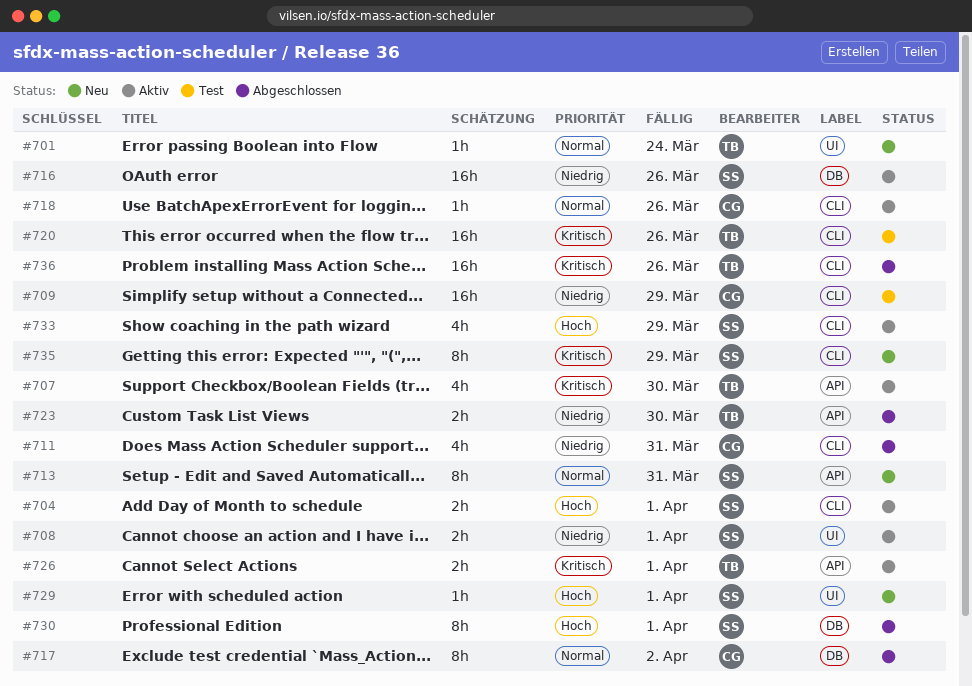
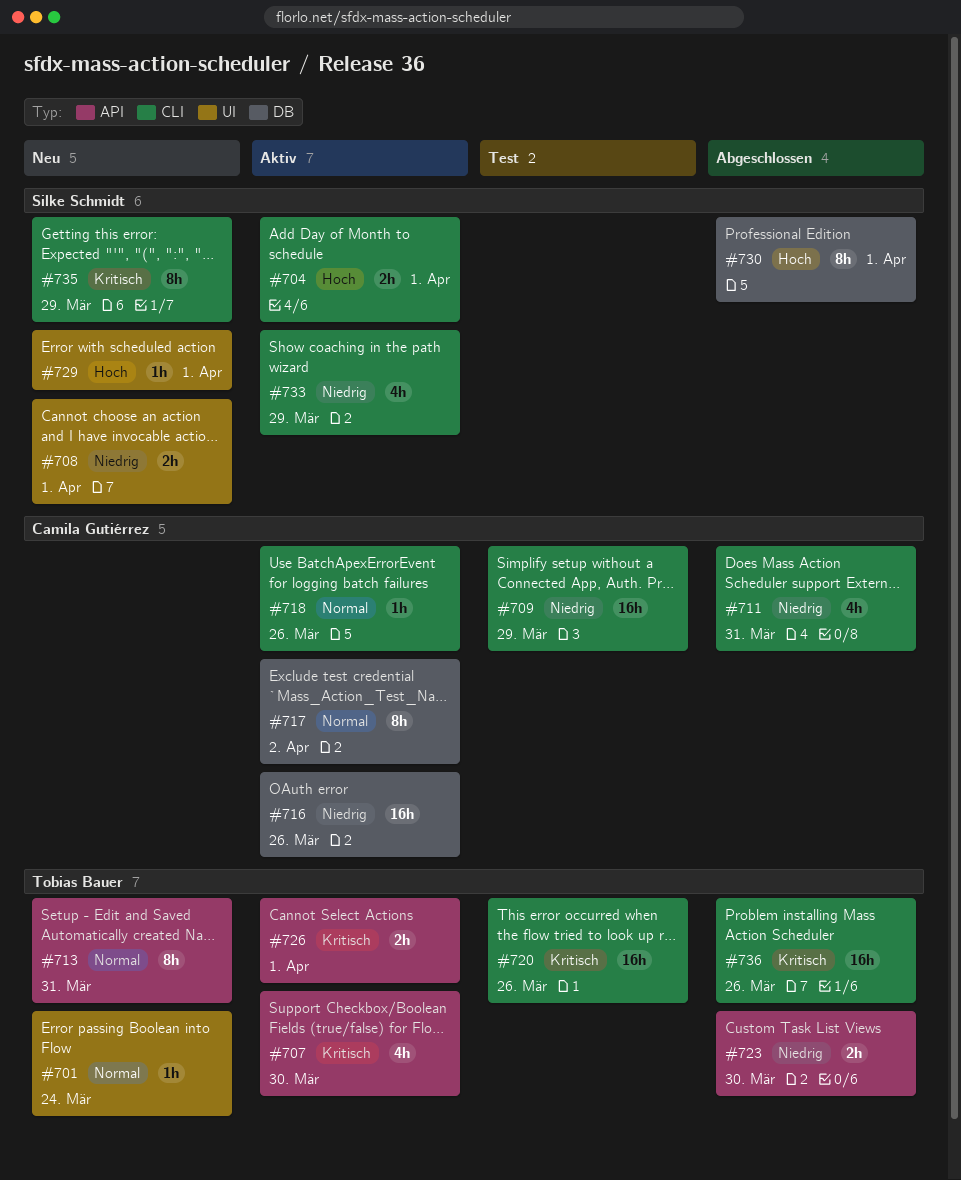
#708, status: Aktiv -> Neu
#713, owner: Silke Schmidt -> Tobias Bauer
#716, owner: Silke Schmidt -> Camila Gutiérrez
#717, status: Abgeschlossen -> Aktiv
#733, priority: Hoch -> Niedrig

